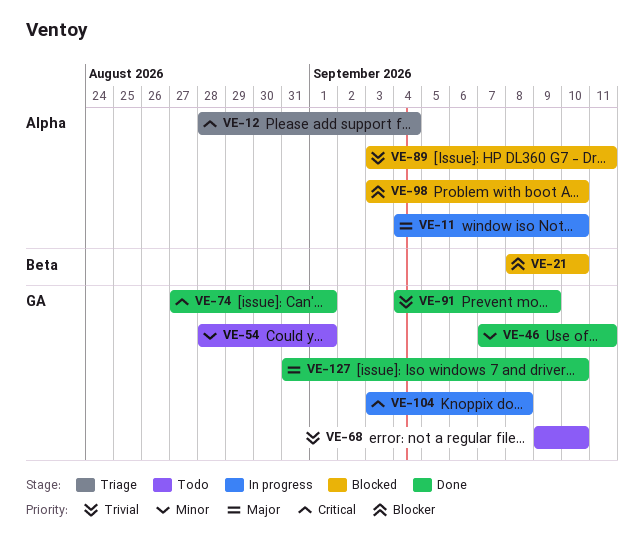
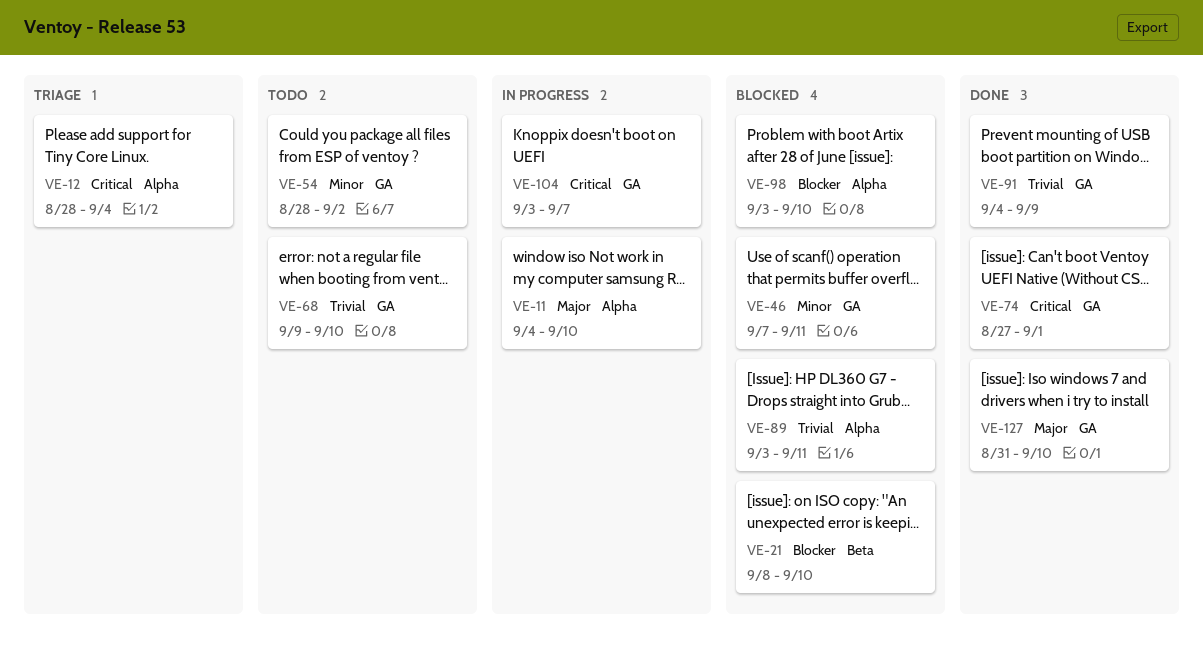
VE-46, status: Done -> Blocked
VE-54, due: Sep 1 -> Sep 2
VE-104, due: Sep 8 -> Sep 7

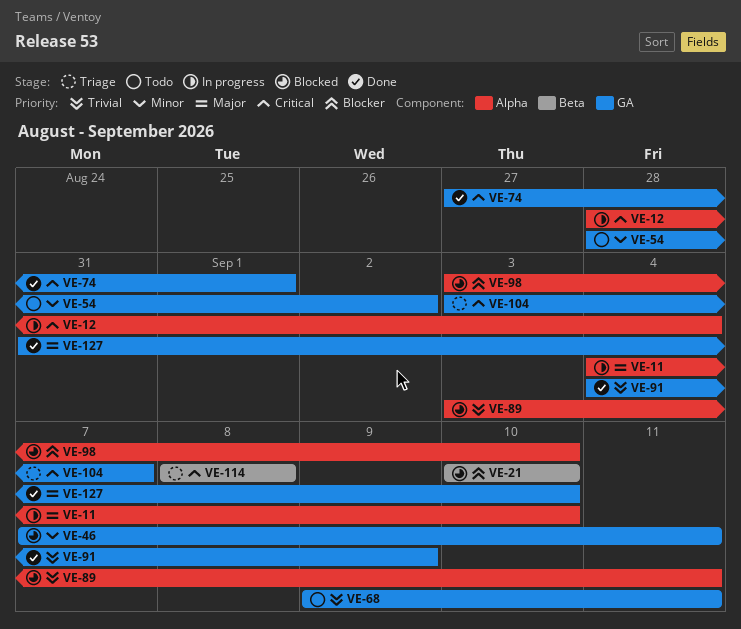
VE-12, status: Triage -> In progress
VE-21, start: Sep 8 -> Sep 10
VE-68, due: Sep 10 -> Sep 11
VE-104, status: In progress -> Triage
VE-114: none -> present

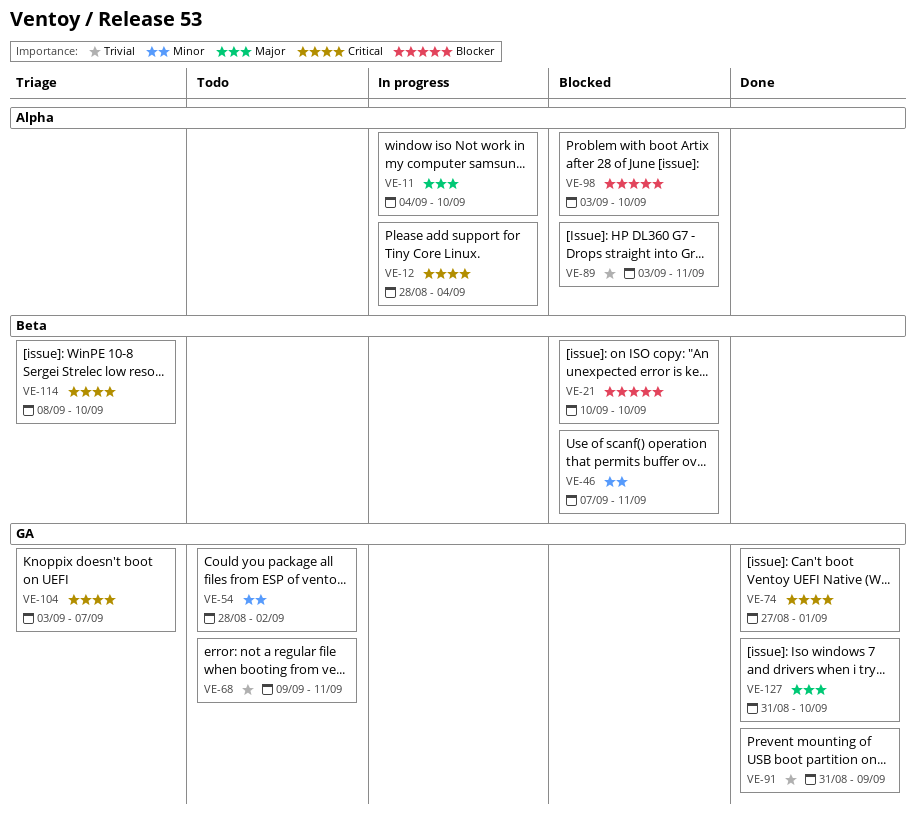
VE-46, label: GA -> Beta
VE-91, start: Sep 4 -> Aug 31
VE-114, due: Sep 8 -> Sep 10

